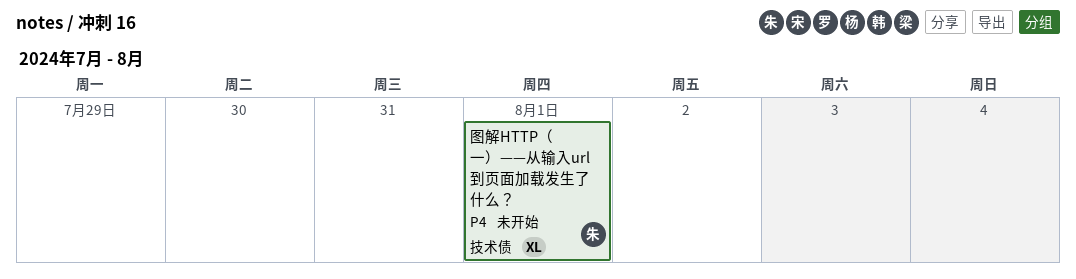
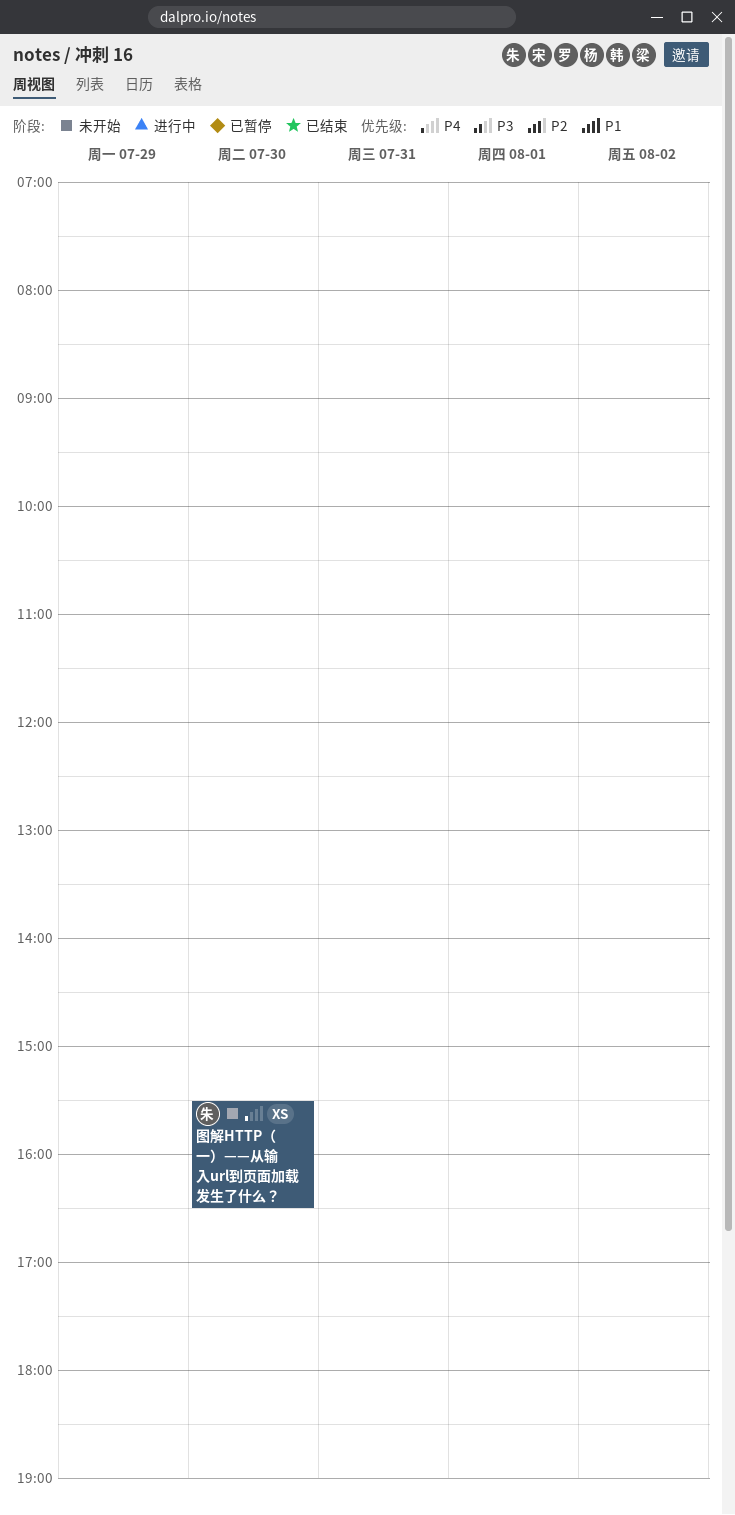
图解HTTP（一）——从输入url到页面加载发生了什么？, estimate: XL -> XS
图解HTTP（一）——从输入url到页面加载发生了什么？, day: Aug 1 -> Jul 30

